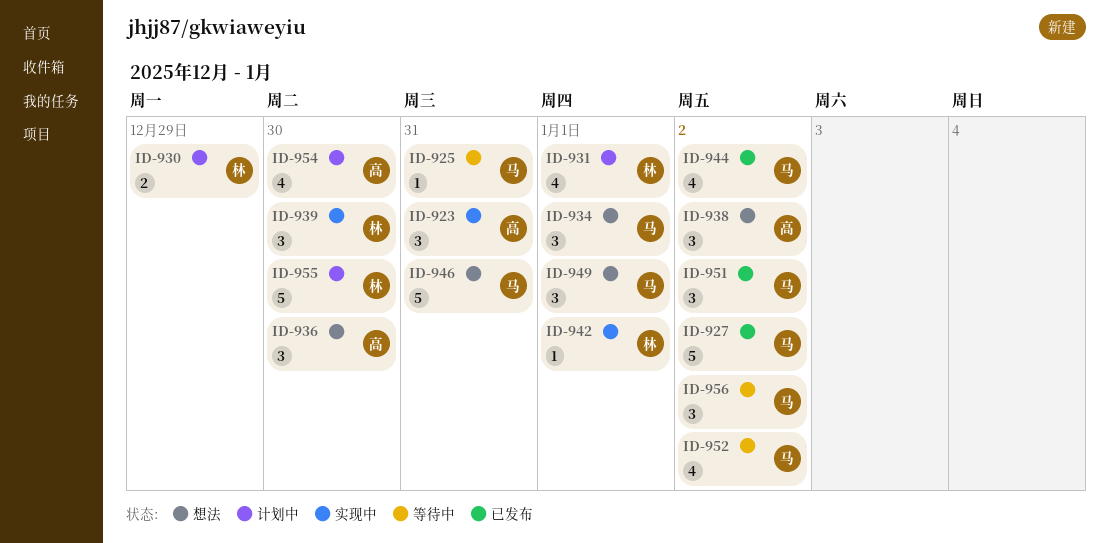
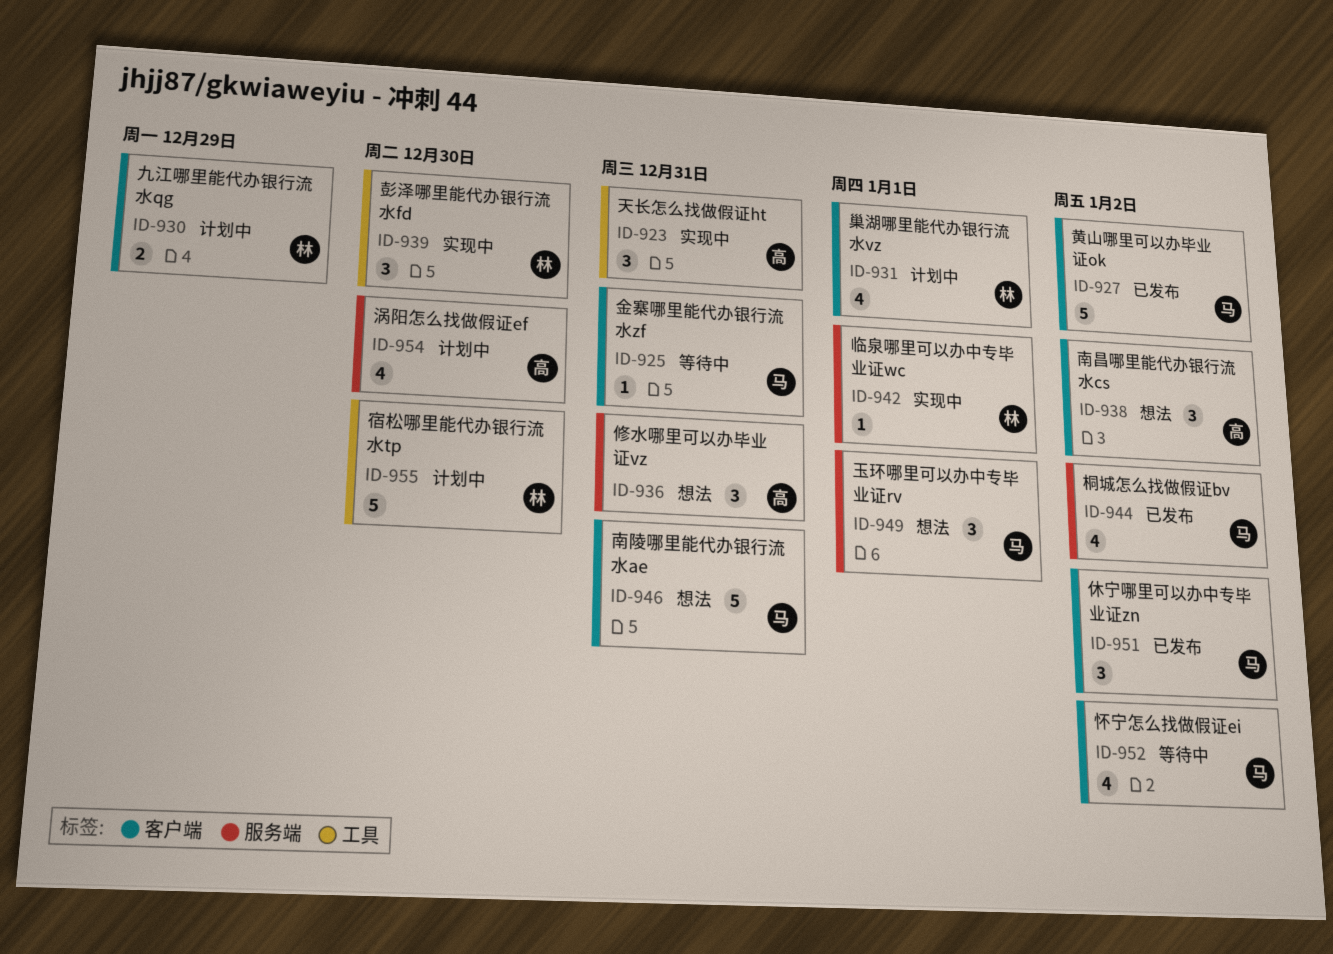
ID-934: present -> none
ID-936, due: Dec 30 -> Dec 31
ID-956: present -> none

